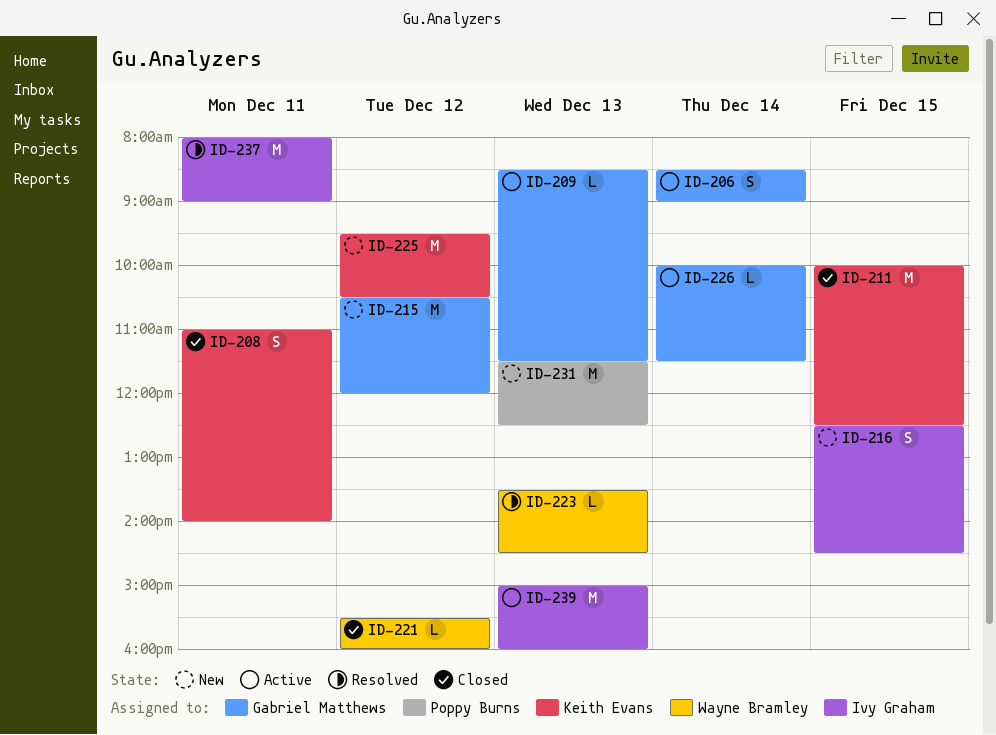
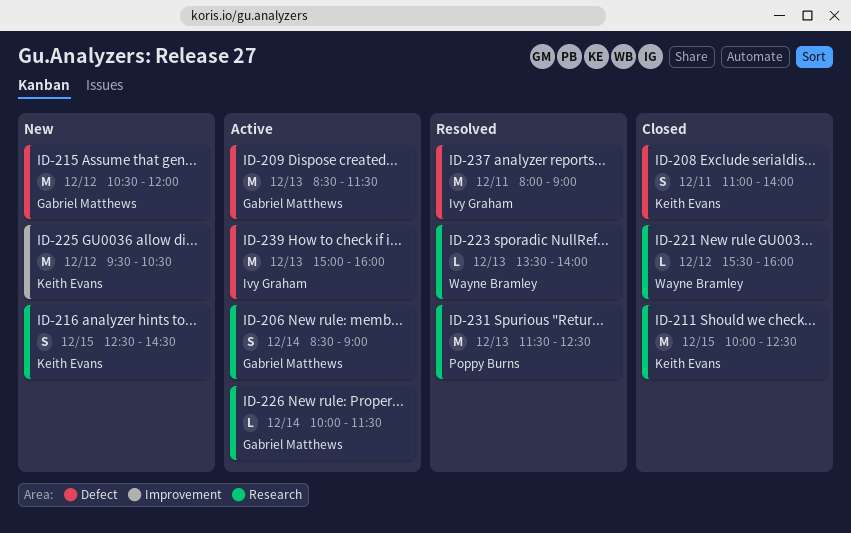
ID-209, estimate: L -> M
ID-216, owner: Ivy Graham -> Keith Evans
ID-223, ends: 14:30 -> 14:00
ID-231, status: New -> Resolved

